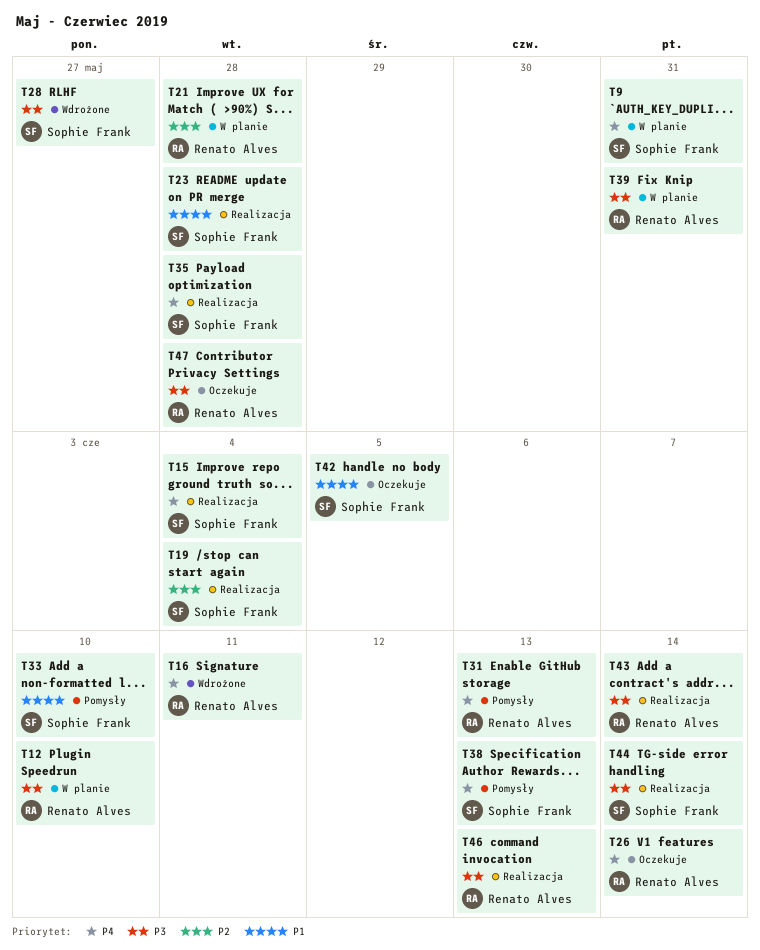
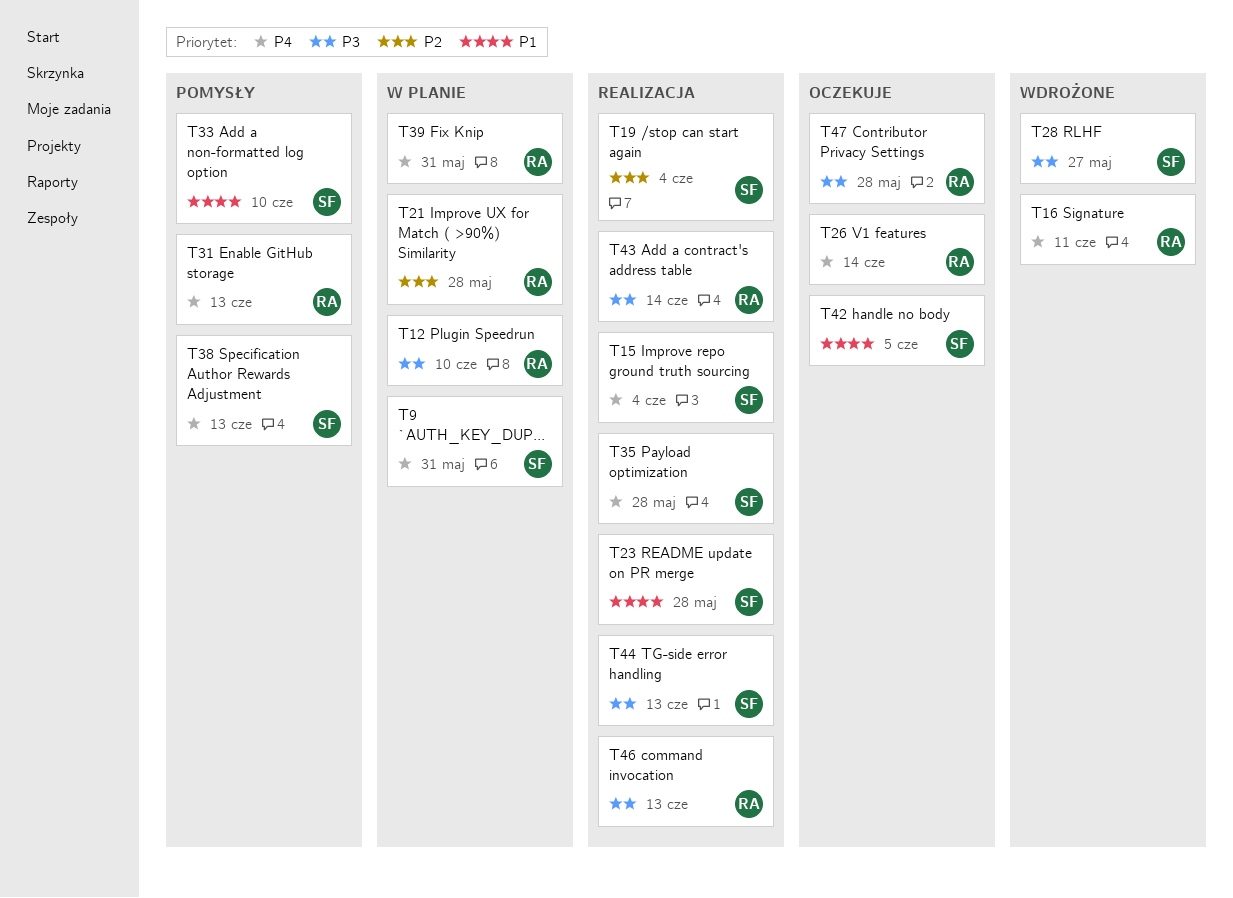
T39, priority: P3 -> P4
T44, due: Jun 14 -> Jun 13

